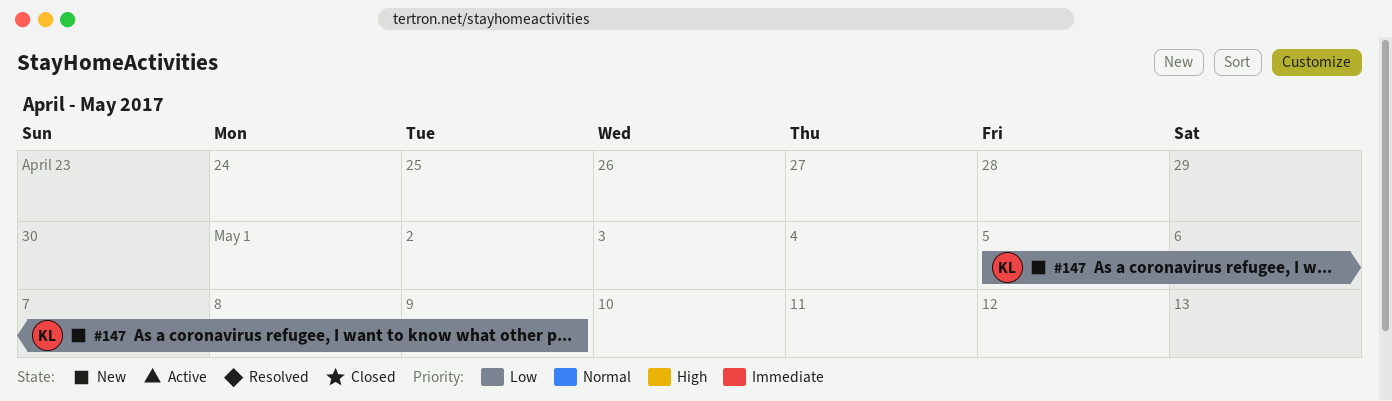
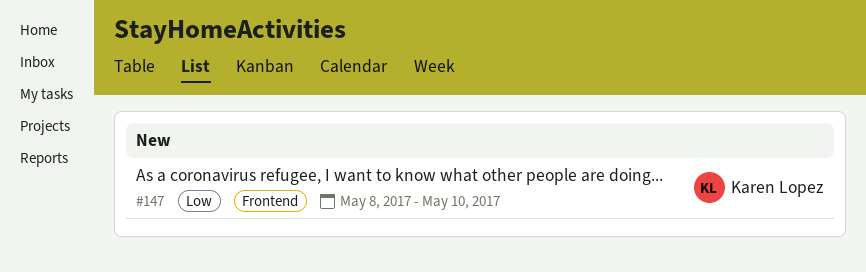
#147, start: May 5 -> May 8
#147, due: May 9 -> May 10

